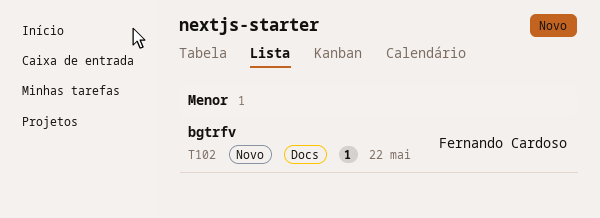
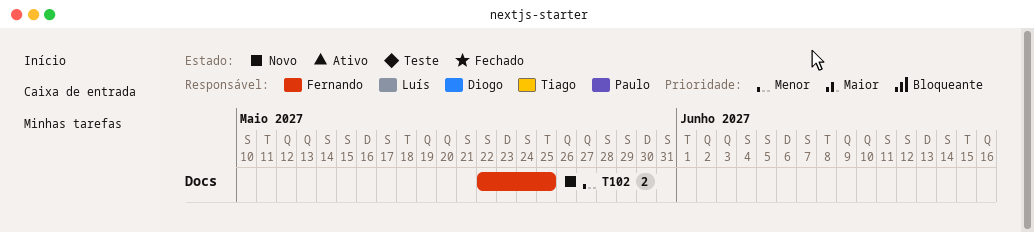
T102, estimate: 1 -> 2
T102, due: May 22 -> May 25

